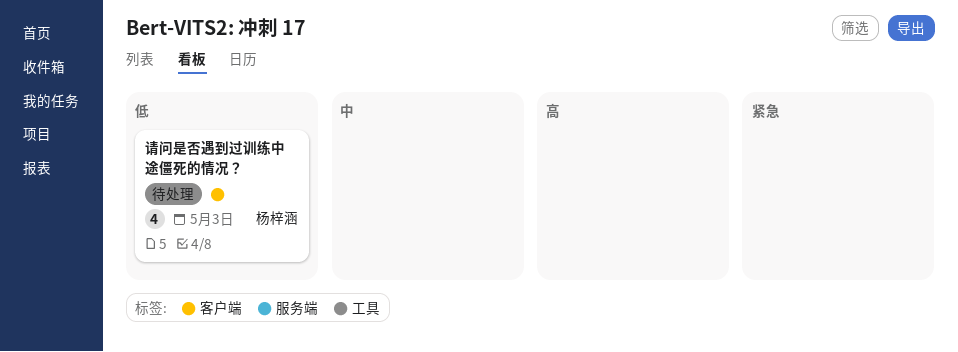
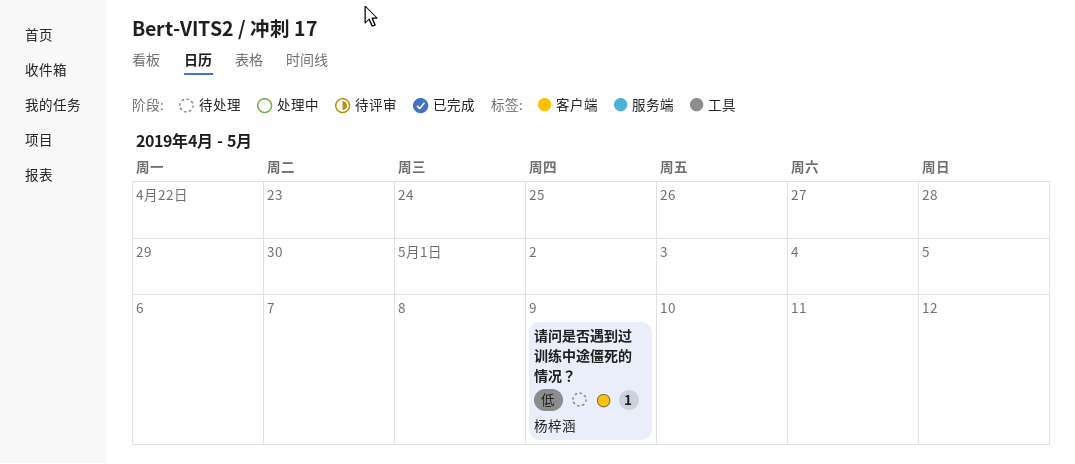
请问是否遇到过训练中途僵死的情况？, estimate: 4 -> 1
请问是否遇到过训练中途僵死的情况？, due: May 3 -> May 9

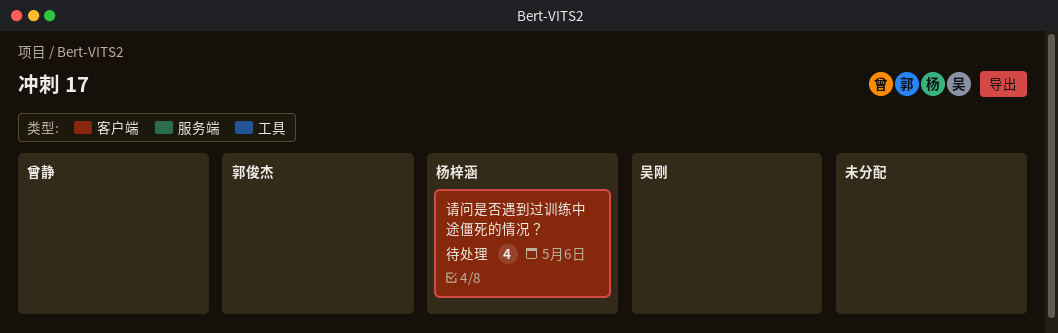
请问是否遇到过训练中途僵死的情况？, estimate: 1 -> 4
请问是否遇到过训练中途僵死的情况？, due: May 9 -> May 6

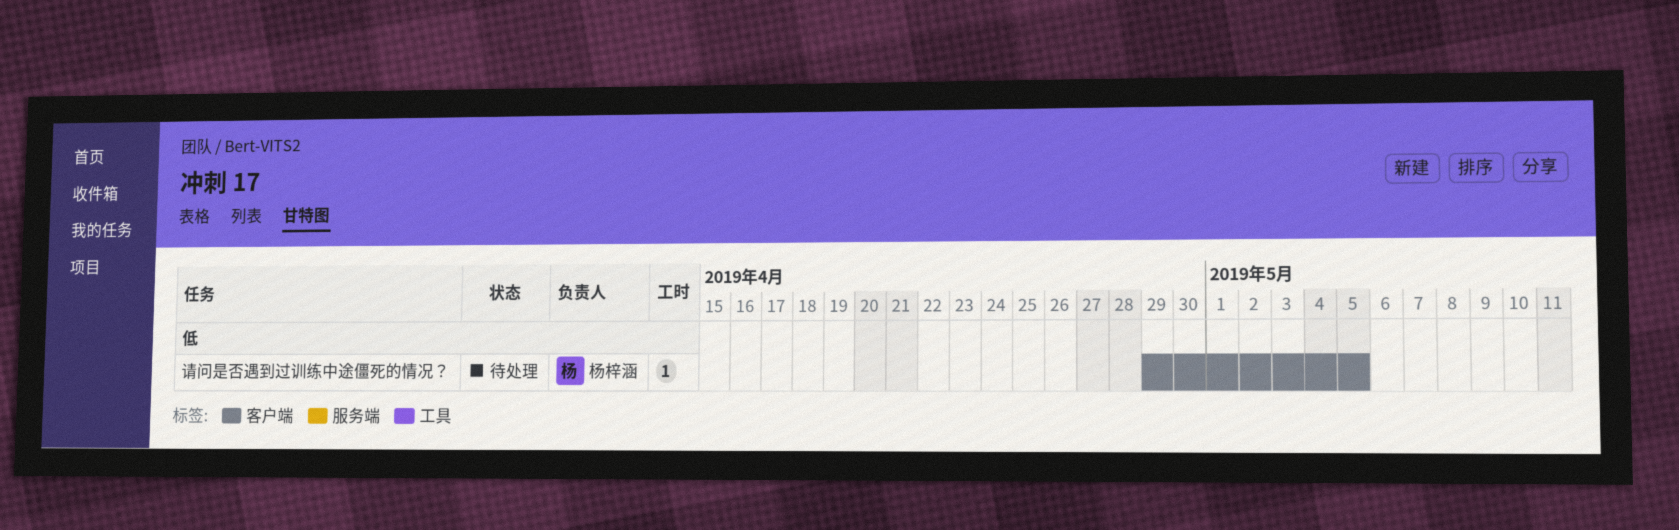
请问是否遇到过训练中途僵死的情况？, estimate: 4 -> 1
请问是否遇到过训练中途僵死的情况？, due: May 6 -> May 5

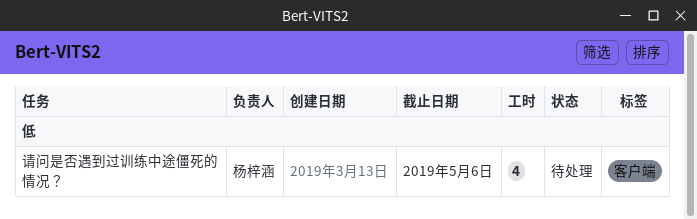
请问是否遇到过训练中途僵死的情况？, estimate: 1 -> 4
请问是否遇到过训练中途僵死的情况？, due: May 5 -> May 6

